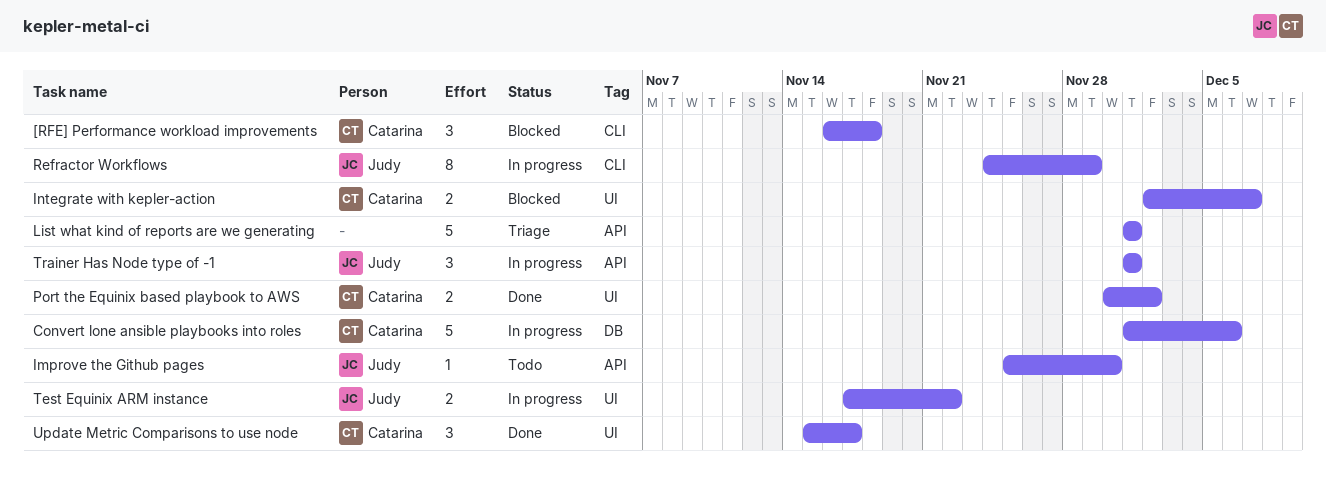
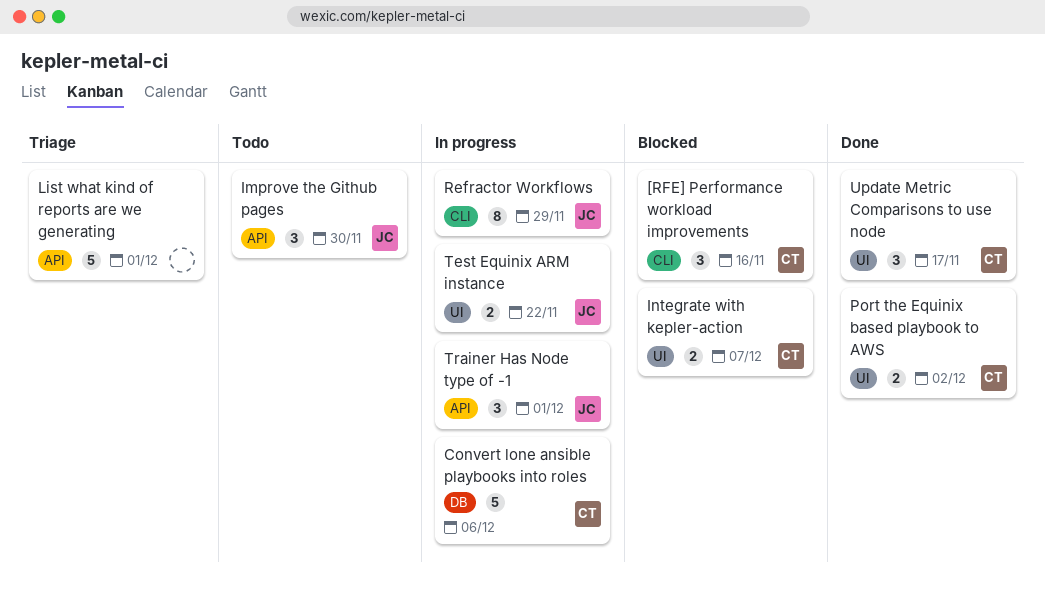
[RFE] Performance workload improvements, due: Nov 18 -> Nov 16
Improve the Github pages, estimate: 1 -> 3

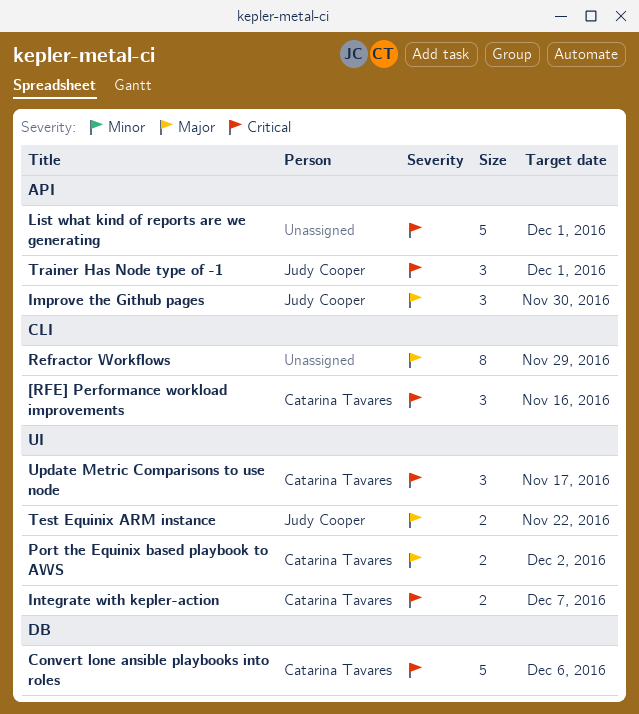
Refractor Workflows, owner: Judy Cooper -> none

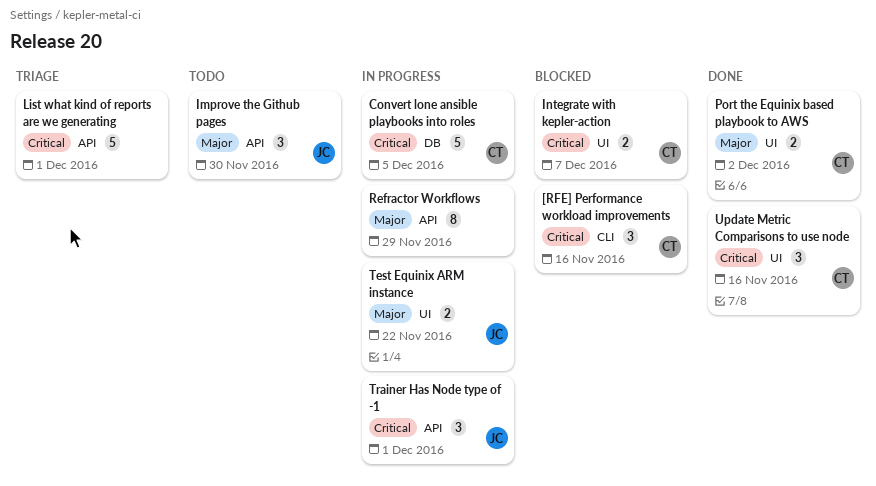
Convert lone ansible playbooks into roles, due: Dec 6 -> Dec 5
Refractor Workflows, label: CLI -> API
Update Metric Comparisons to use node, due: Nov 17 -> Nov 16

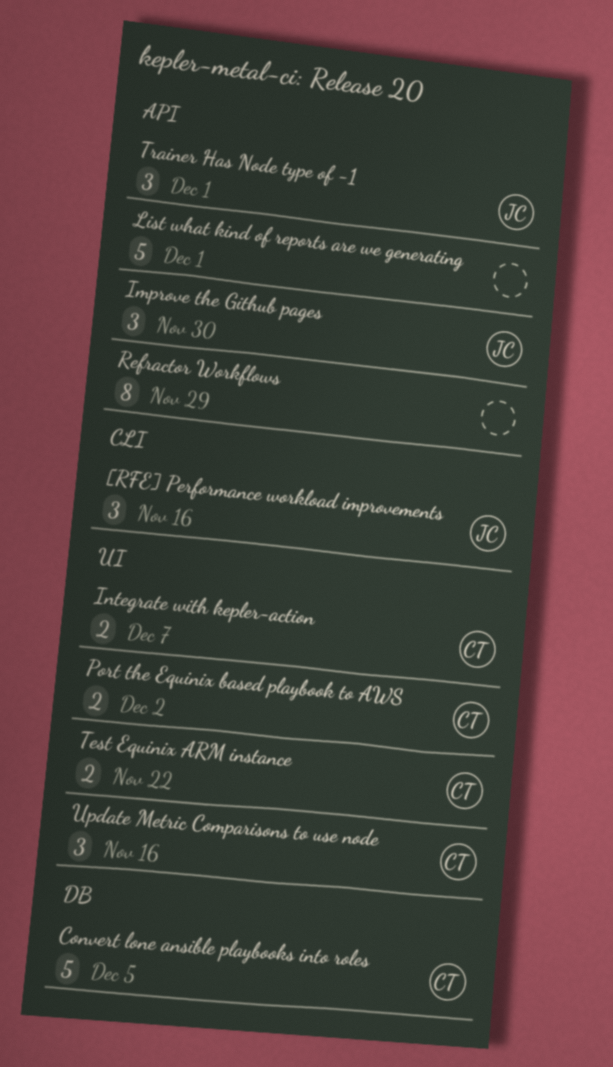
[RFE] Performance workload improvements, owner: CT -> JC
Test Equinix ARM instance, owner: JC -> CT

